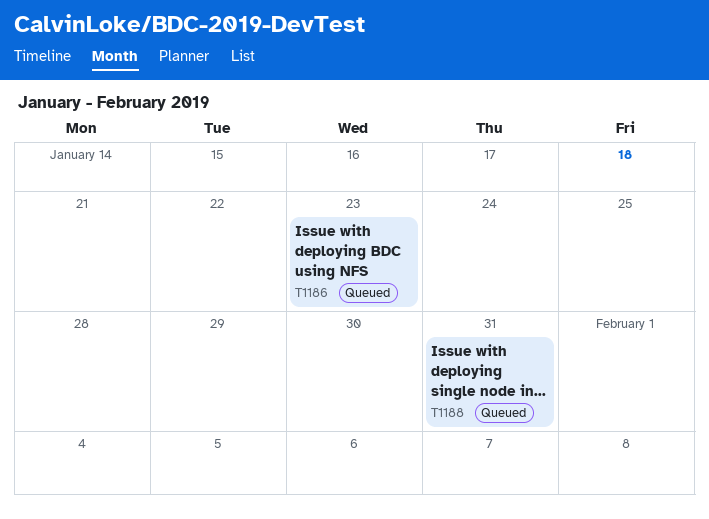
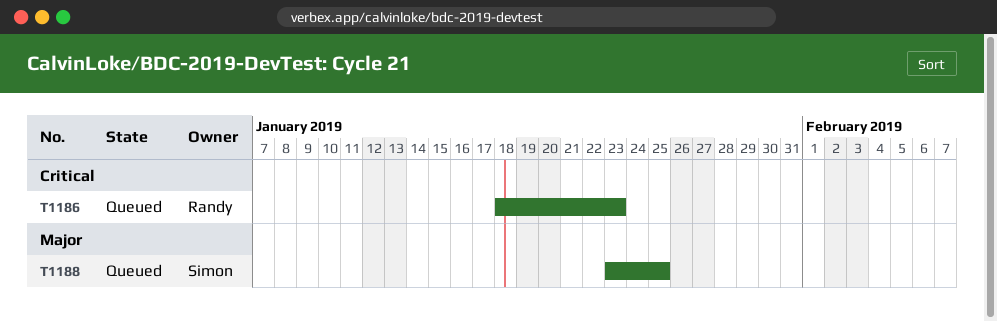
T1188, due: Jan 31 -> Jan 25

